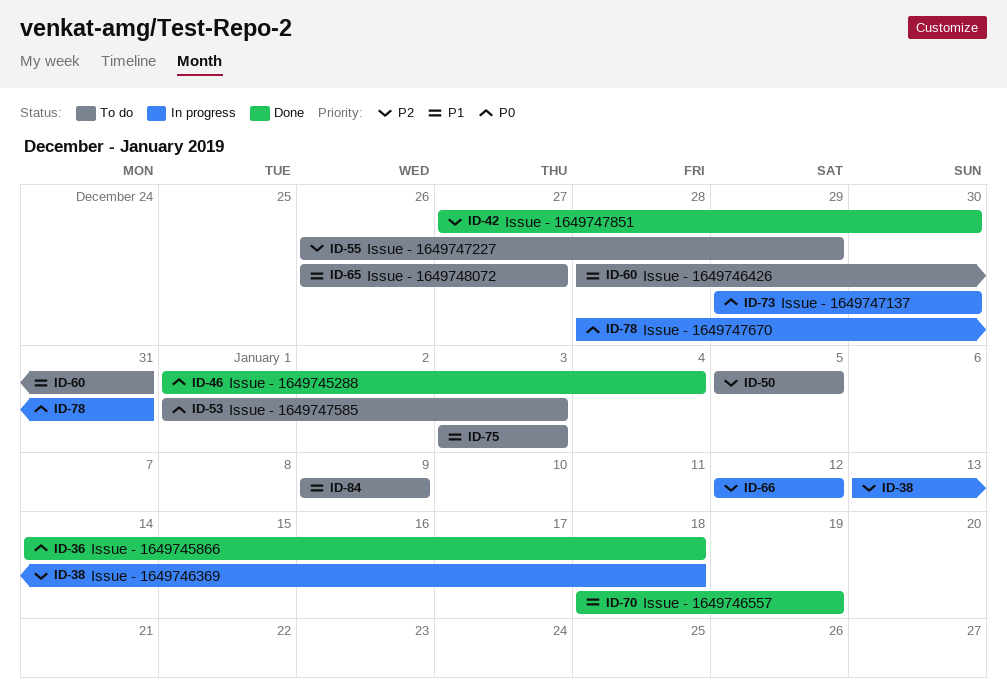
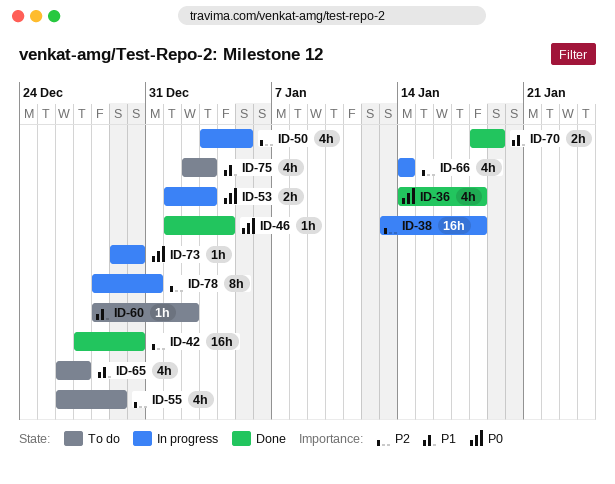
ID-50, status: To do -> In progress
ID-50, start: Jan 5 -> Jan 3
ID-53, status: To do -> In progress
ID-60, due: Dec 31 -> Jan 2
ID-66, start: Jan 12 -> Jan 14
ID-66, due: Jan 12 -> Jan 14
ID-75, start: Jan 3 -> Jan 2
ID-78, priority: P0 -> P2
ID-84: present -> none

